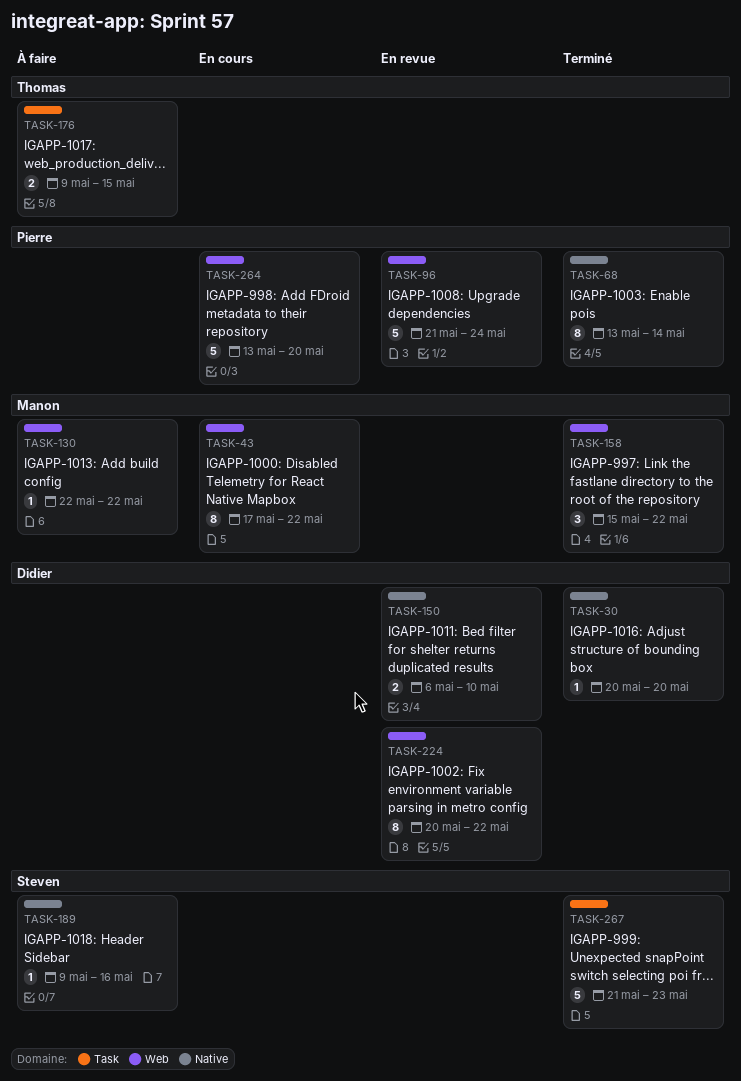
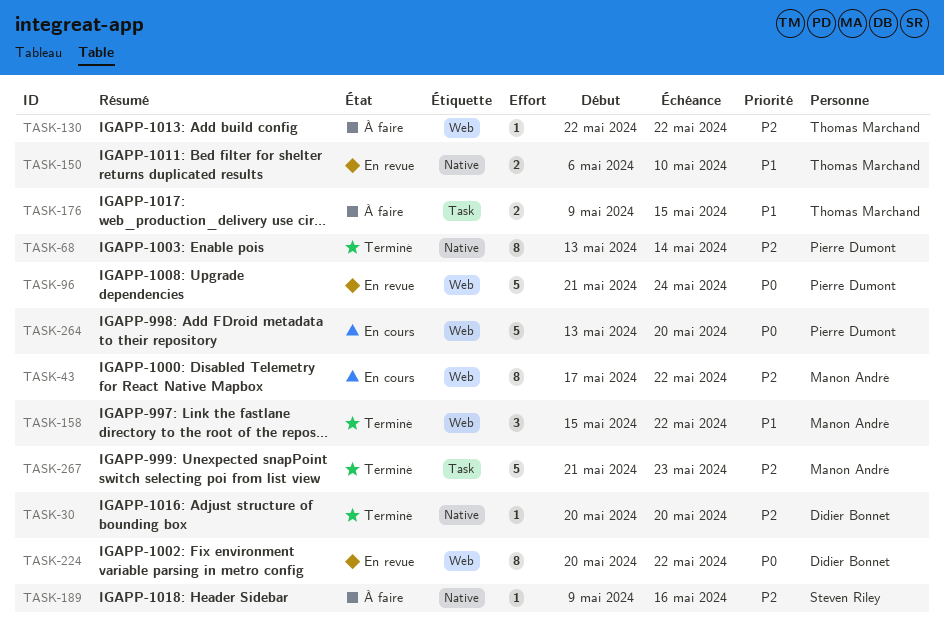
TASK-130, owner: Manon André -> Thomas Marchand
TASK-150, owner: Didier Bonnet -> Thomas Marchand
TASK-267, owner: Steven Riley -> Manon André

